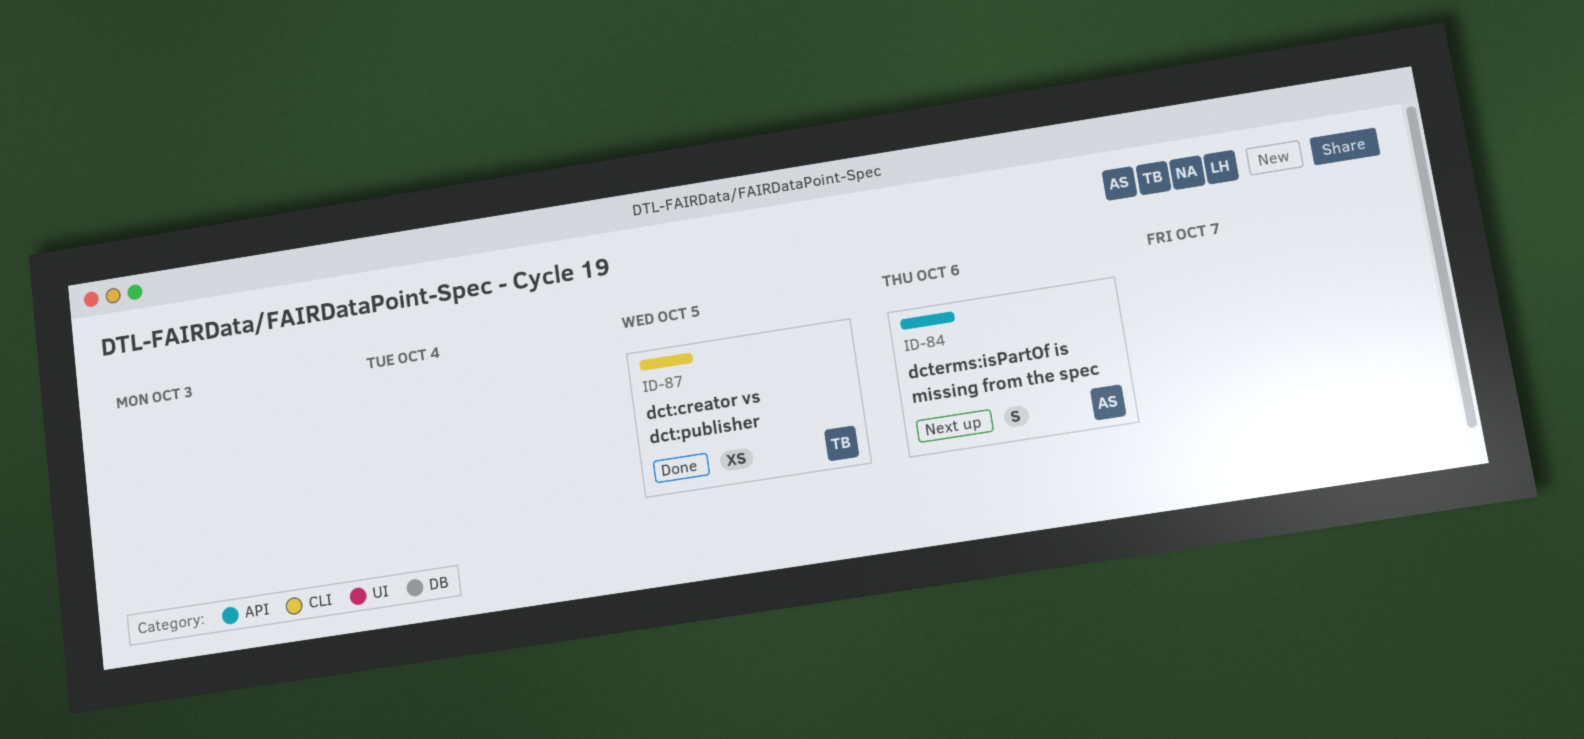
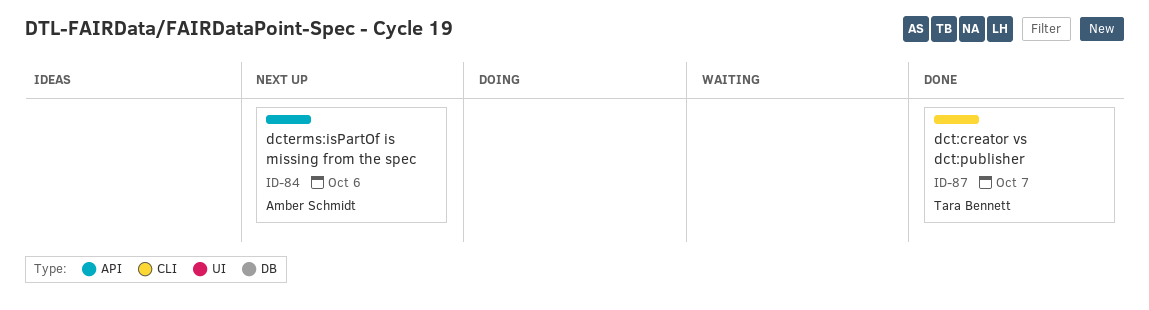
ID-87, due: Oct 5 -> Oct 7

